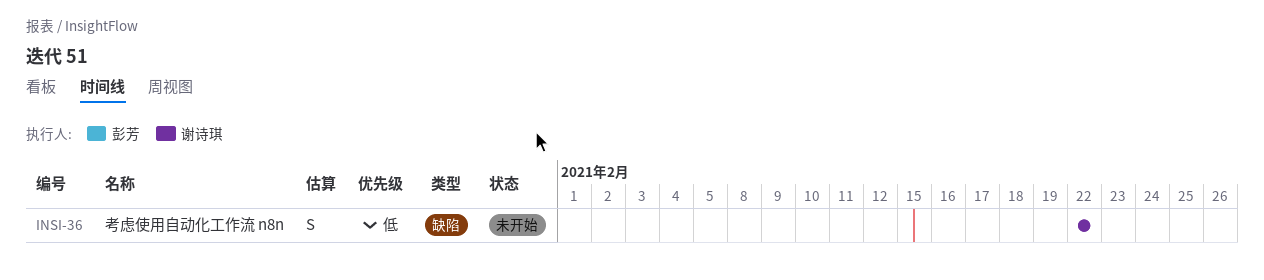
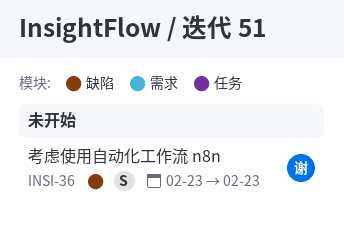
INSI-36, start: Feb 22 -> Feb 23
INSI-36, due: Feb 22 -> Feb 23

